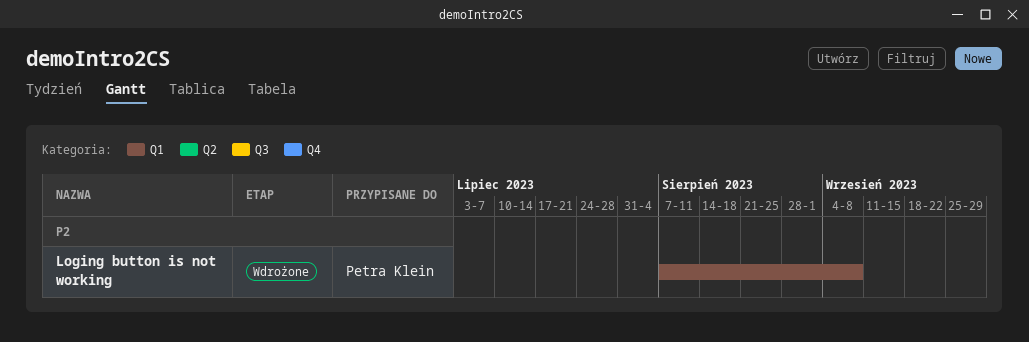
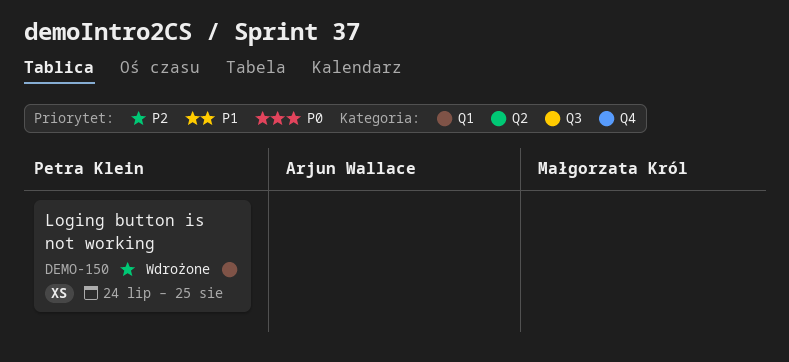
Loging button is not working, start: Aug 7 -> Jul 24
Loging button is not working, due: Sep 8 -> Aug 25

